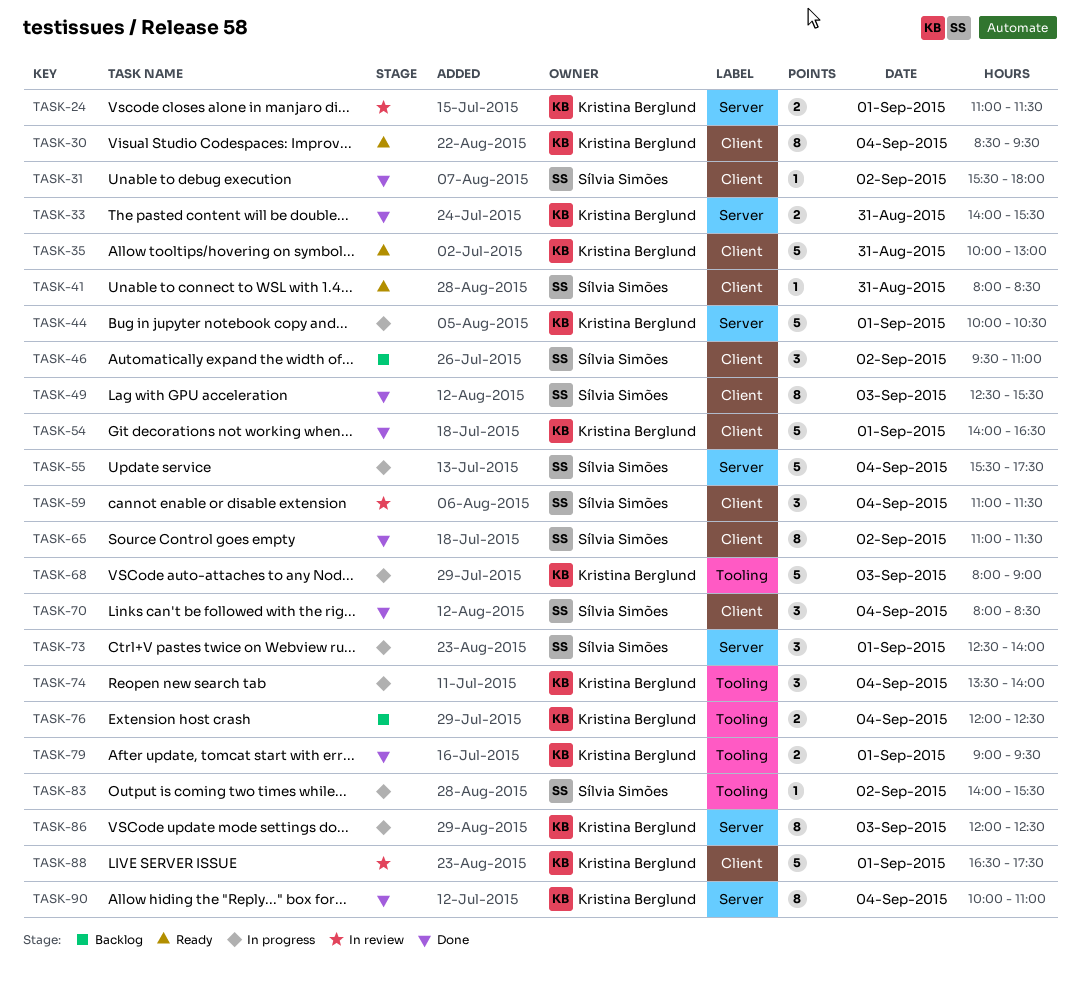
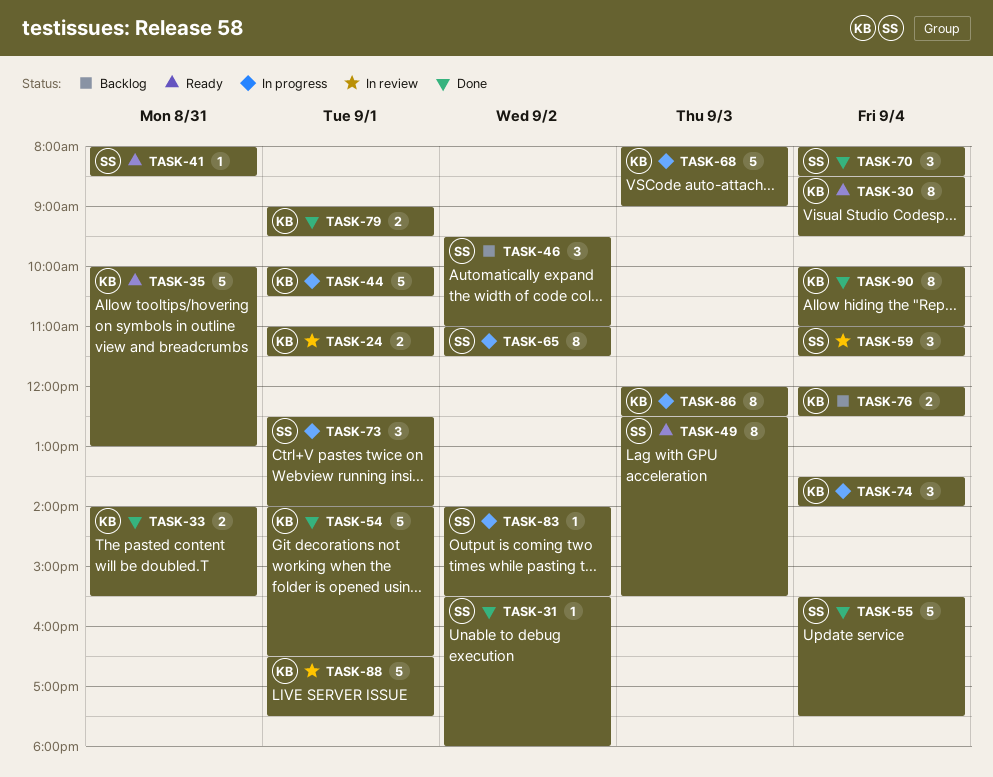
TASK-49, status: Done -> Ready
TASK-55, status: In progress -> Done
TASK-65, status: Done -> In progress

